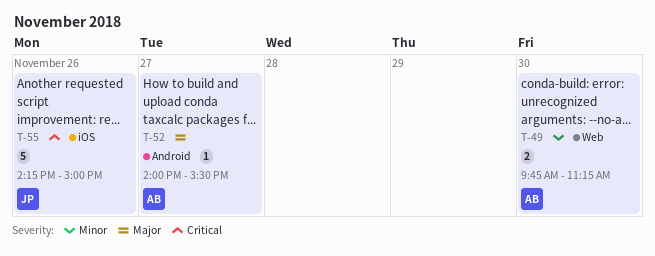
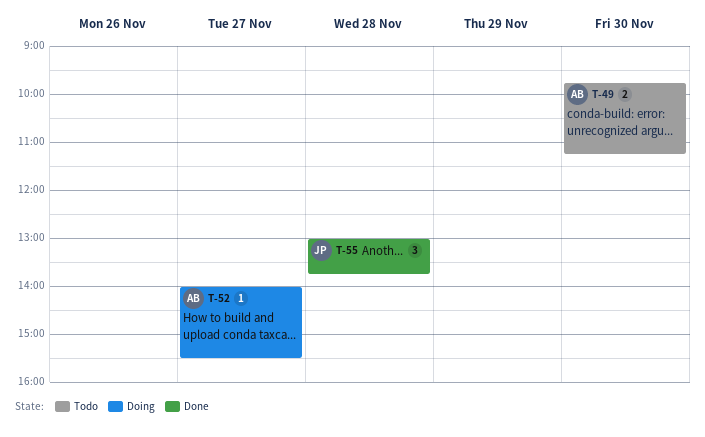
T-55, estimate: 5 -> 3
T-55, day: Nov 26 -> Nov 28
T-55, begins: 14:15 -> 13:00
T-55, ends: 15:00 -> 13:45

